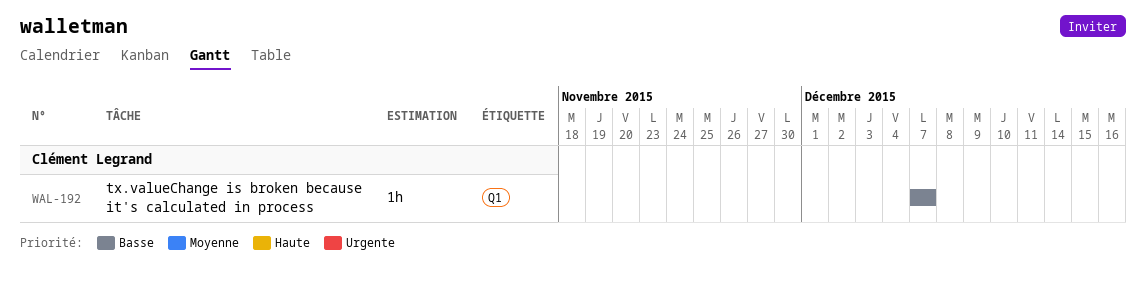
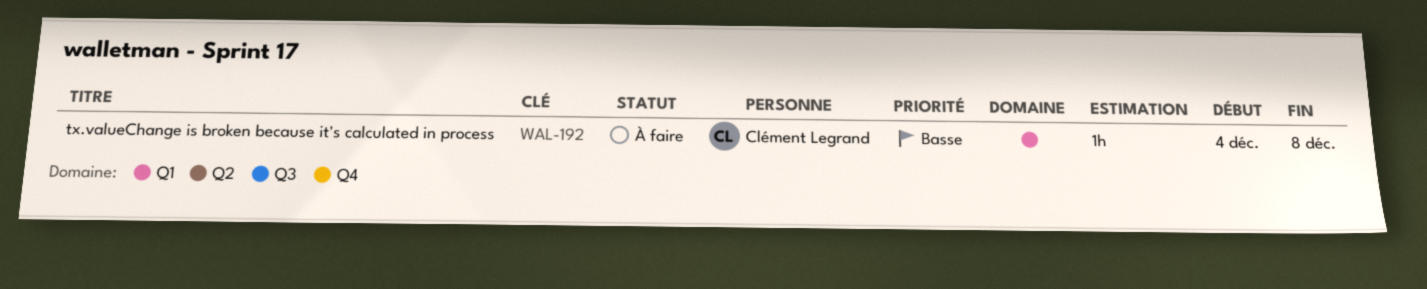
WAL-192, start: Dec 7 -> Dec 4
WAL-192, due: Dec 7 -> Dec 8

